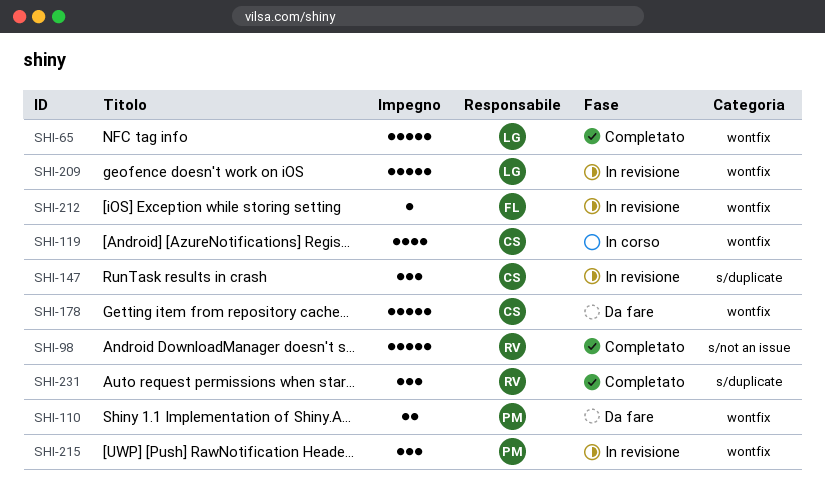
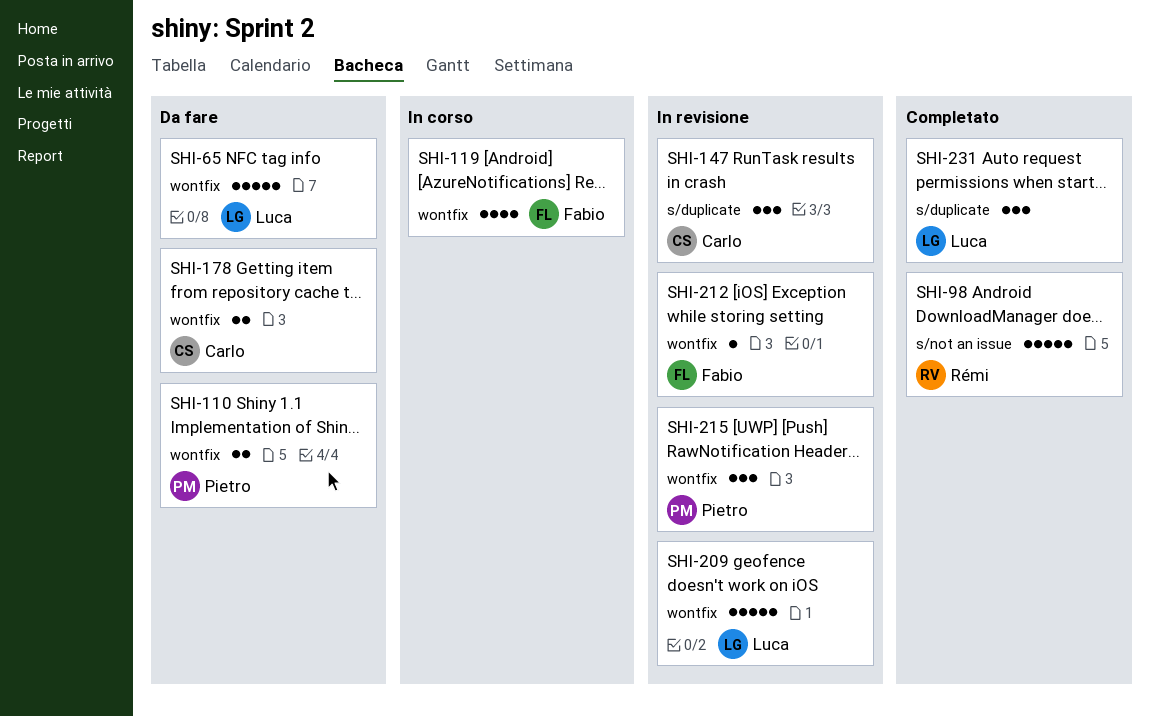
SHI-65, status: Completato -> Da fare
SHI-119, owner: Carlo -> Fabio
SHI-178, estimate: 5 -> 2
SHI-231, owner: Rémi -> Luca

